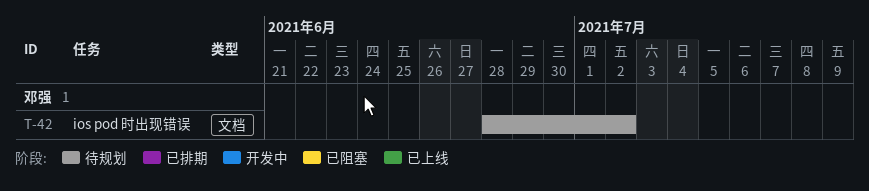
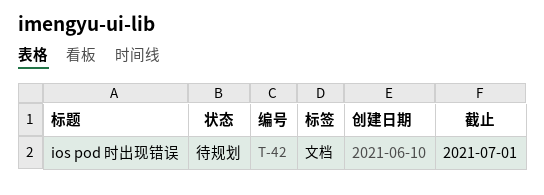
T-42, due: Jul 2 -> Jul 1

